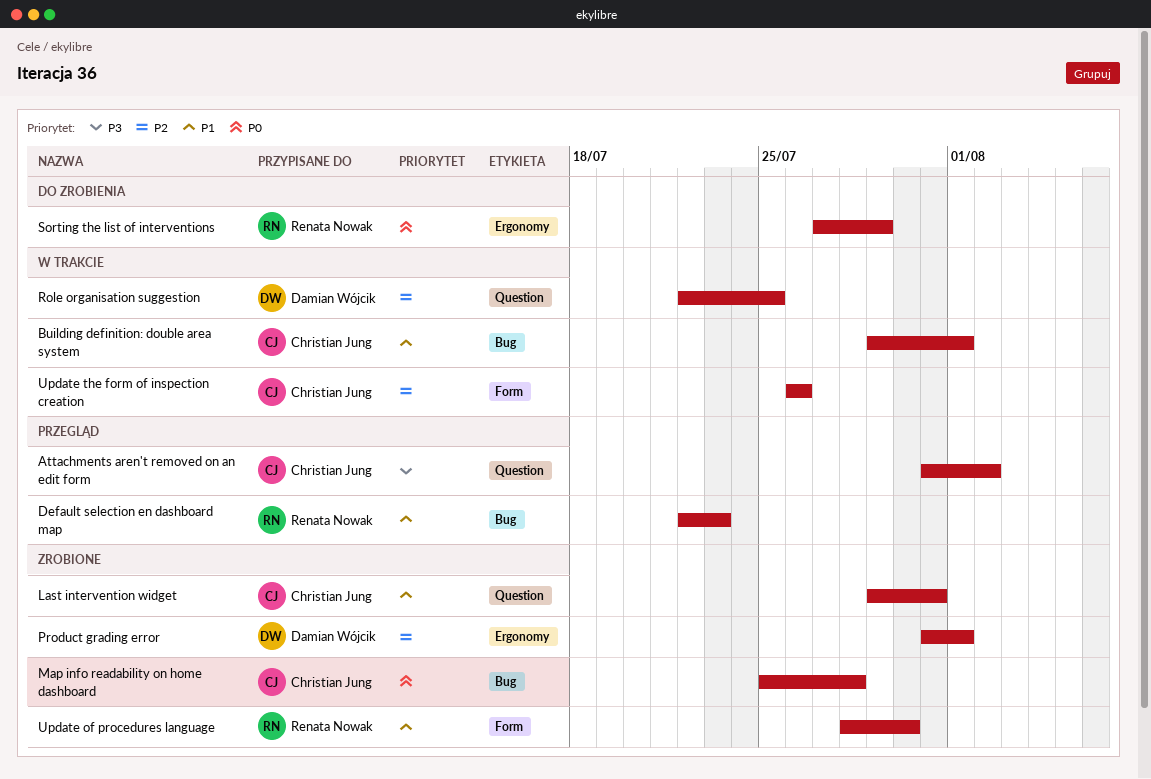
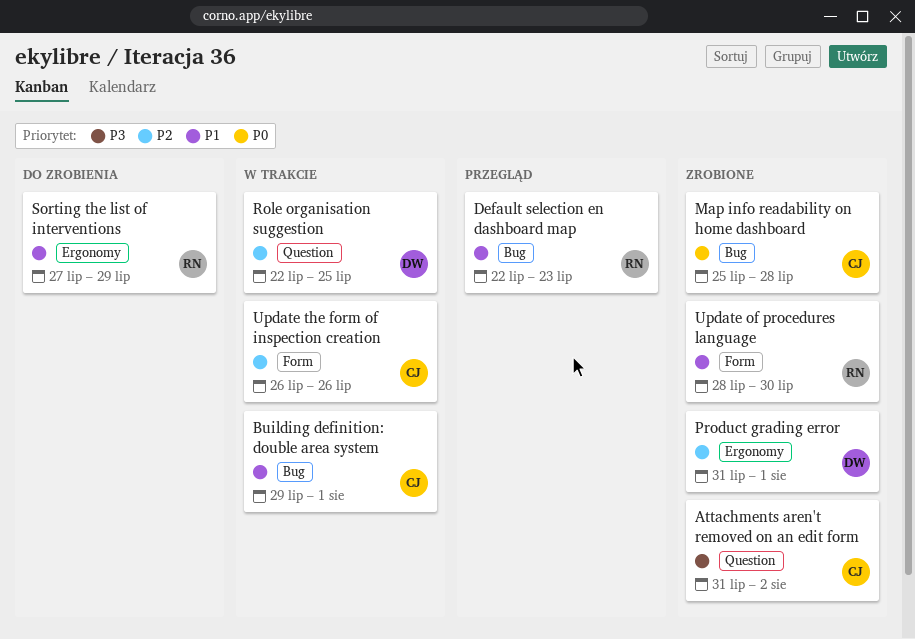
Attachments aren't removed on an edit form, status: Przegląd -> Zrobione
Last intervention widget: present -> none
Sorting the list of interventions, priority: P0 -> P1

